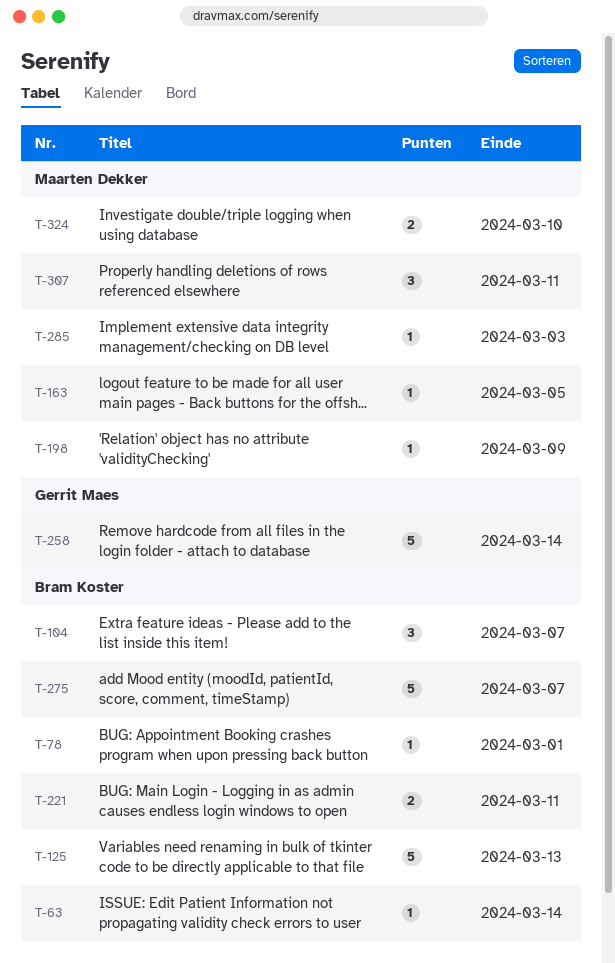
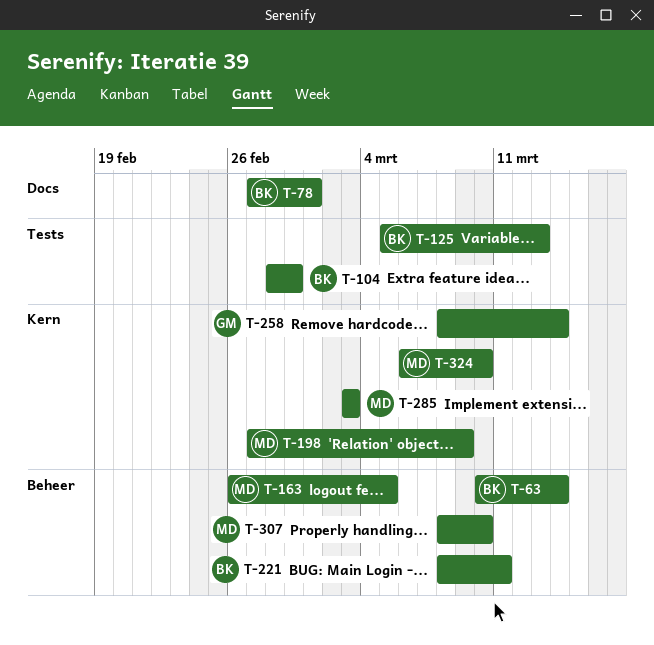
T-104, due: Mar 7 -> Feb 29
T-275: present -> none
T-307, due: Mar 11 -> Mar 10

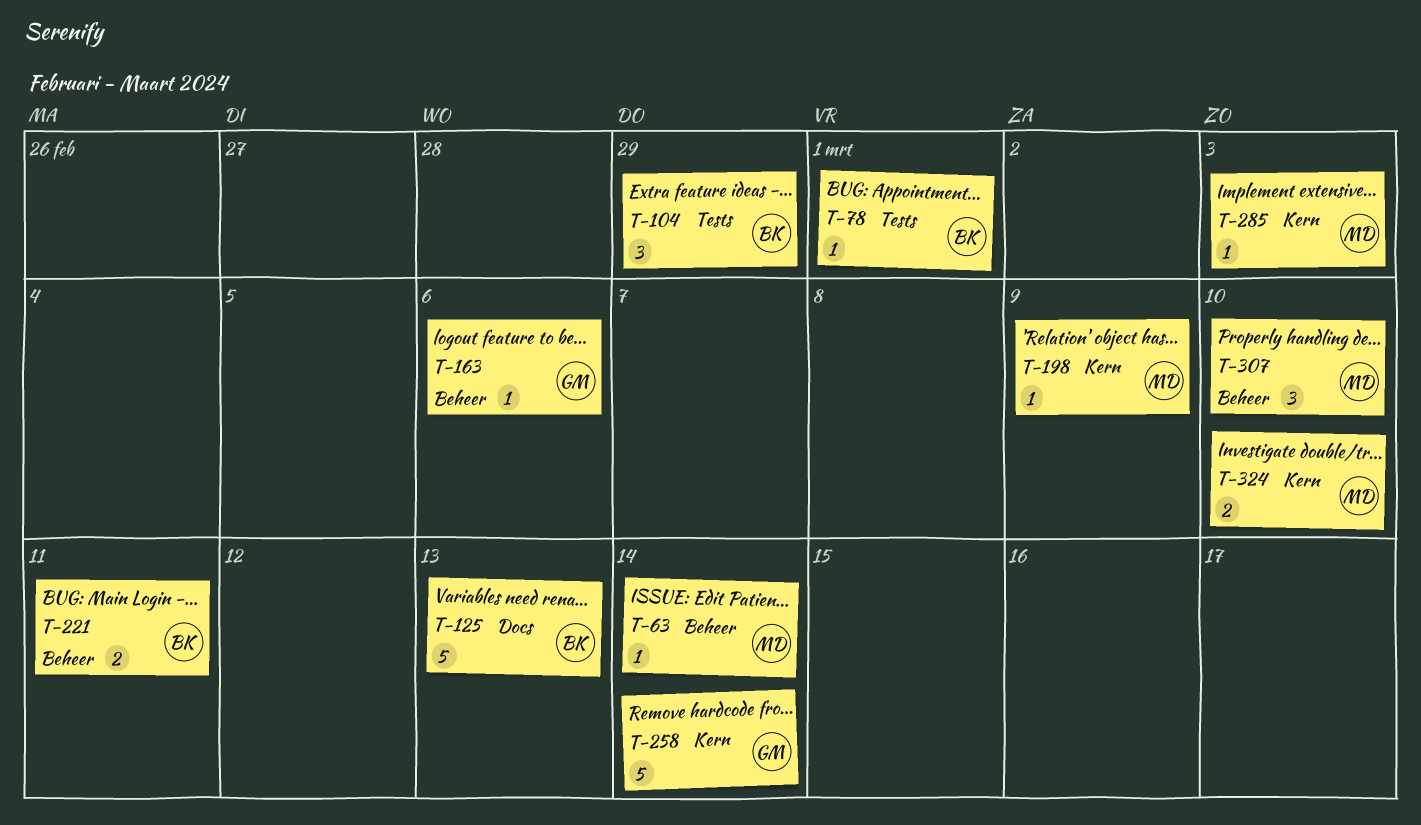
T-63, owner: BK -> MD
T-78, label: Docs -> Tests
T-125, label: Tests -> Docs
T-163, owner: MD -> GM
T-163, due: Mar 5 -> Mar 6

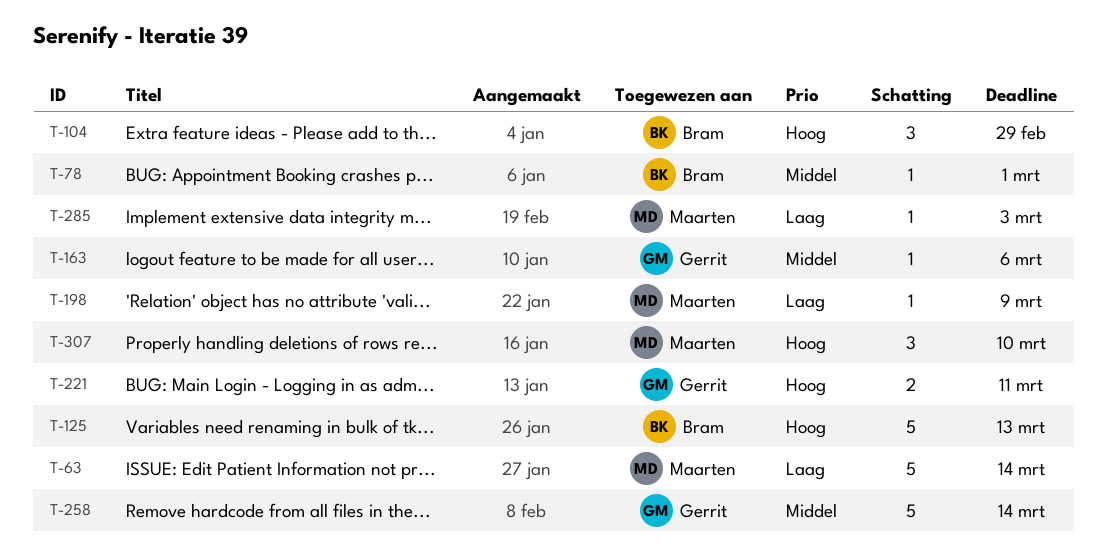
T-63, estimate: 1 -> 5
T-221, owner: Bram -> Gerrit
T-324: present -> none

